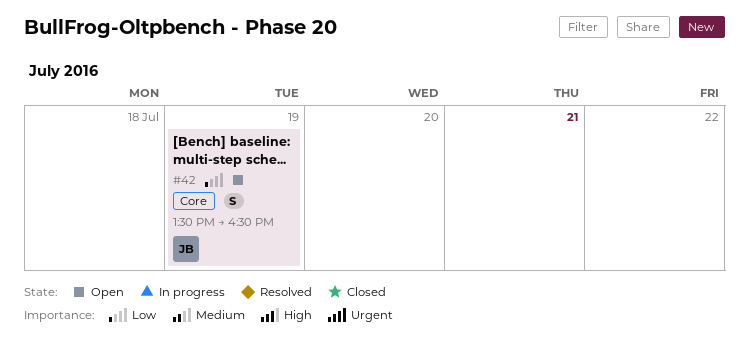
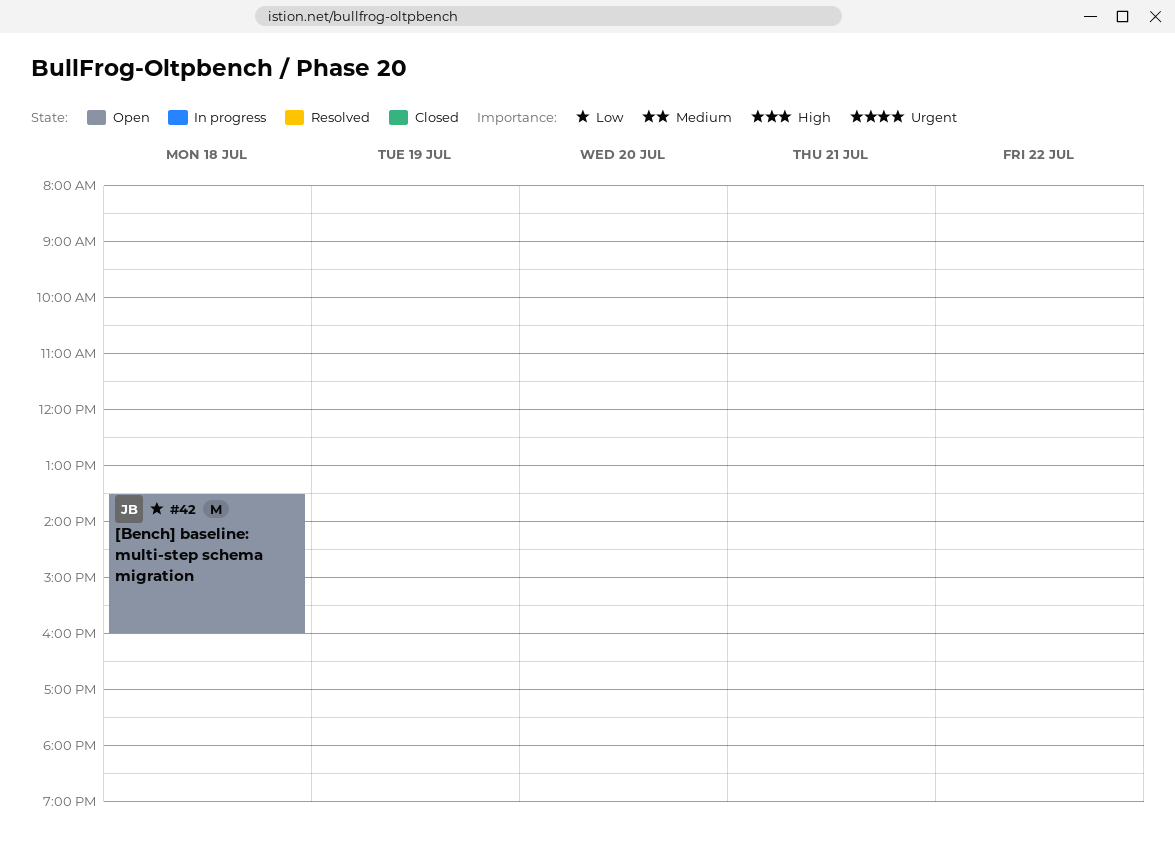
#42, estimate: S -> M
#42, day: Jul 19 -> Jul 18
#42, ends: 16:30 -> 16:00

